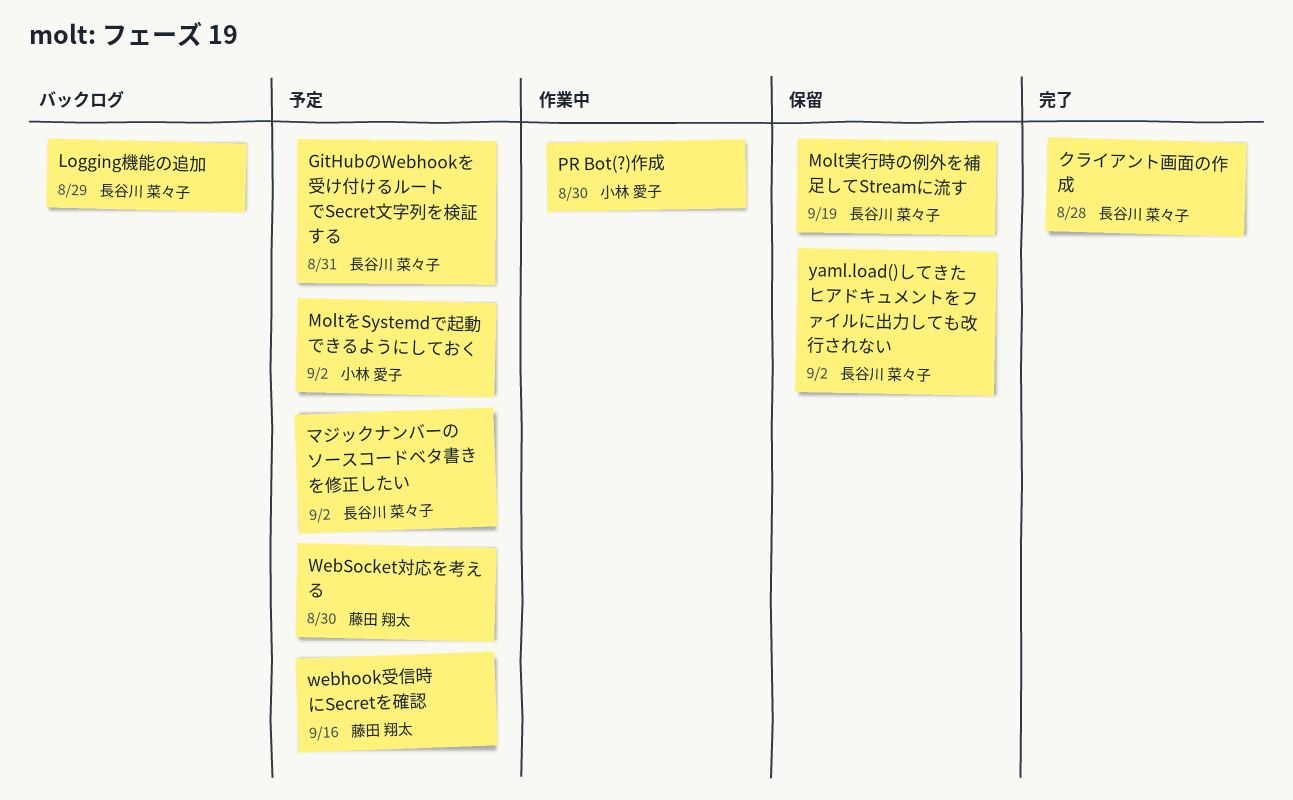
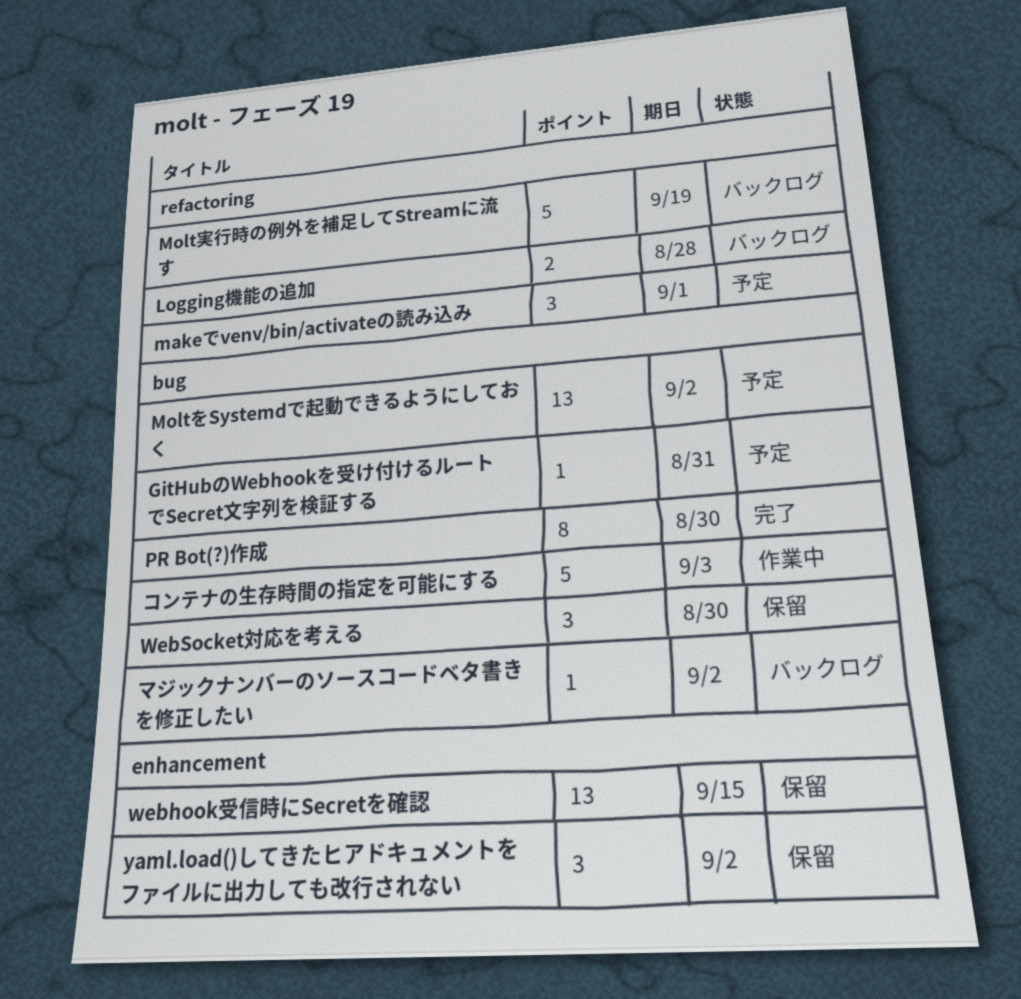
Logging機能の追加, due: Aug 29 -> Aug 28
makeでvenv/bin/activateの読み込み: none -> present
Molt実行時の例外を補足してStreamに流す, status: 保留 -> バックログ
PR Bot(?)作成, status: 作業中 -> 完了
webhook受信時にSecretを確認, status: 予定 -> 保留
webhook受信時にSecretを確認, due: Sep 16 -> Sep 15
WebSocket対応を考える, status: 予定 -> 保留
クライアント画面の作成: present -> none
コンテナの生存時間の指定を可能にする: none -> present
マジックナンバーのソースコードベタ書きを修正したい, status: 予定 -> バックログ

